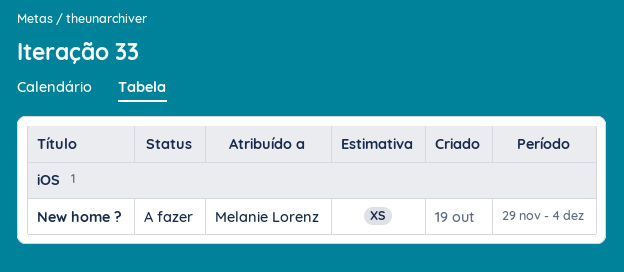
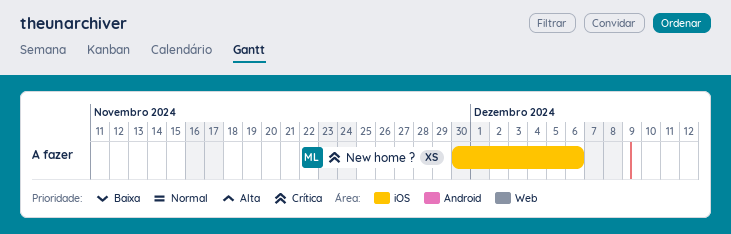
New home ?, start: Nov 29 -> Nov 30
New home ?, due: Dec 4 -> Dec 6

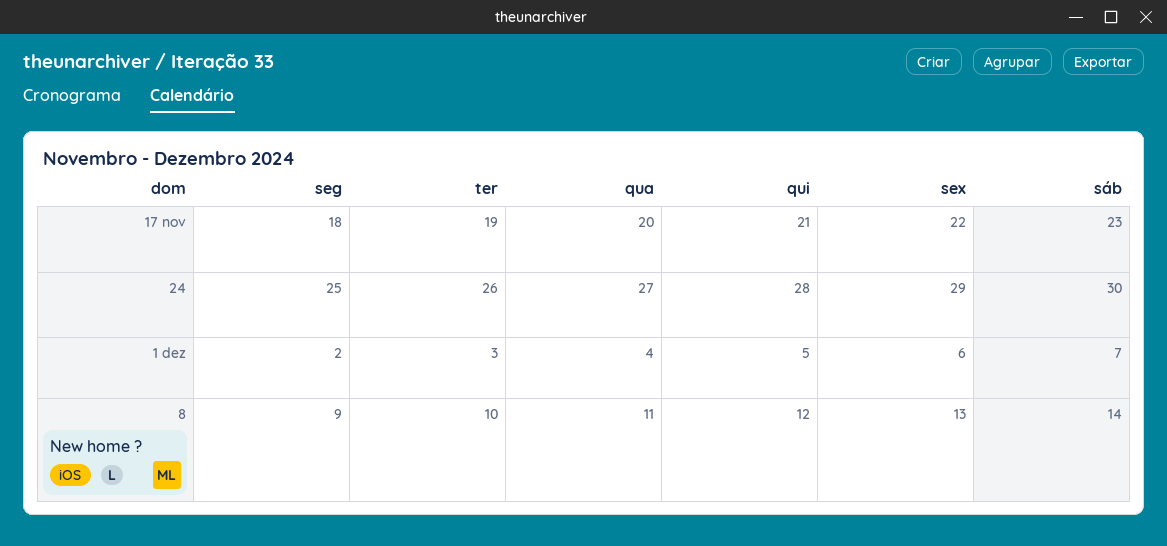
New home ?, estimate: XS -> L
New home ?, due: Dec 6 -> Dec 8

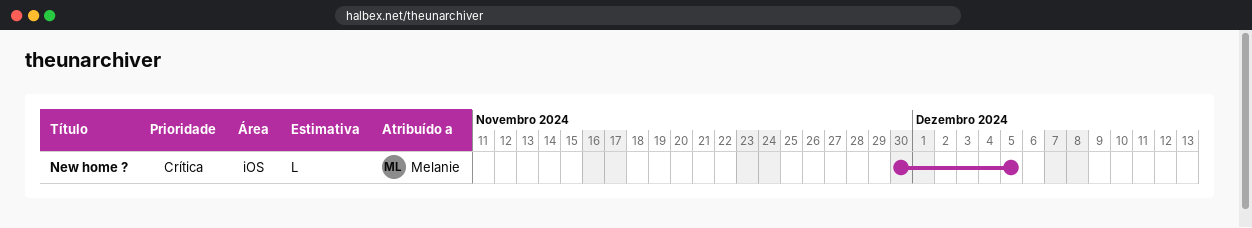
New home ?, due: Dec 8 -> Dec 5

